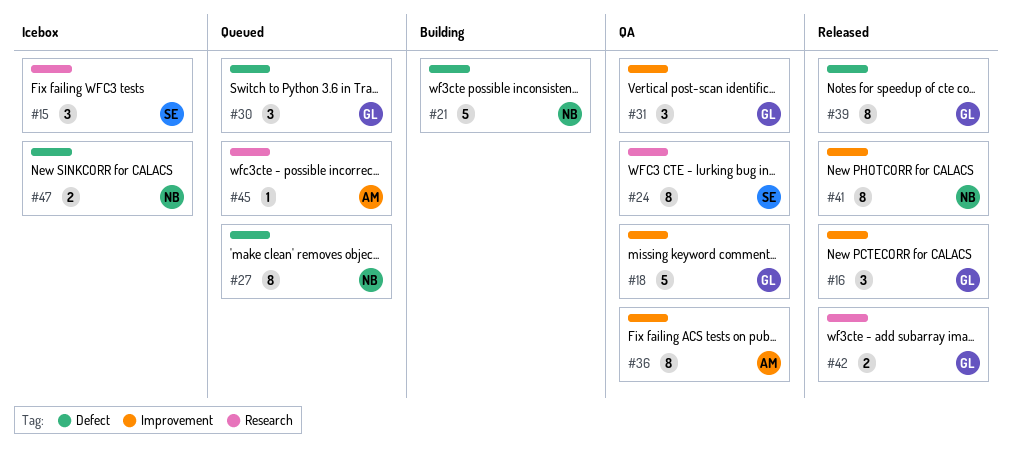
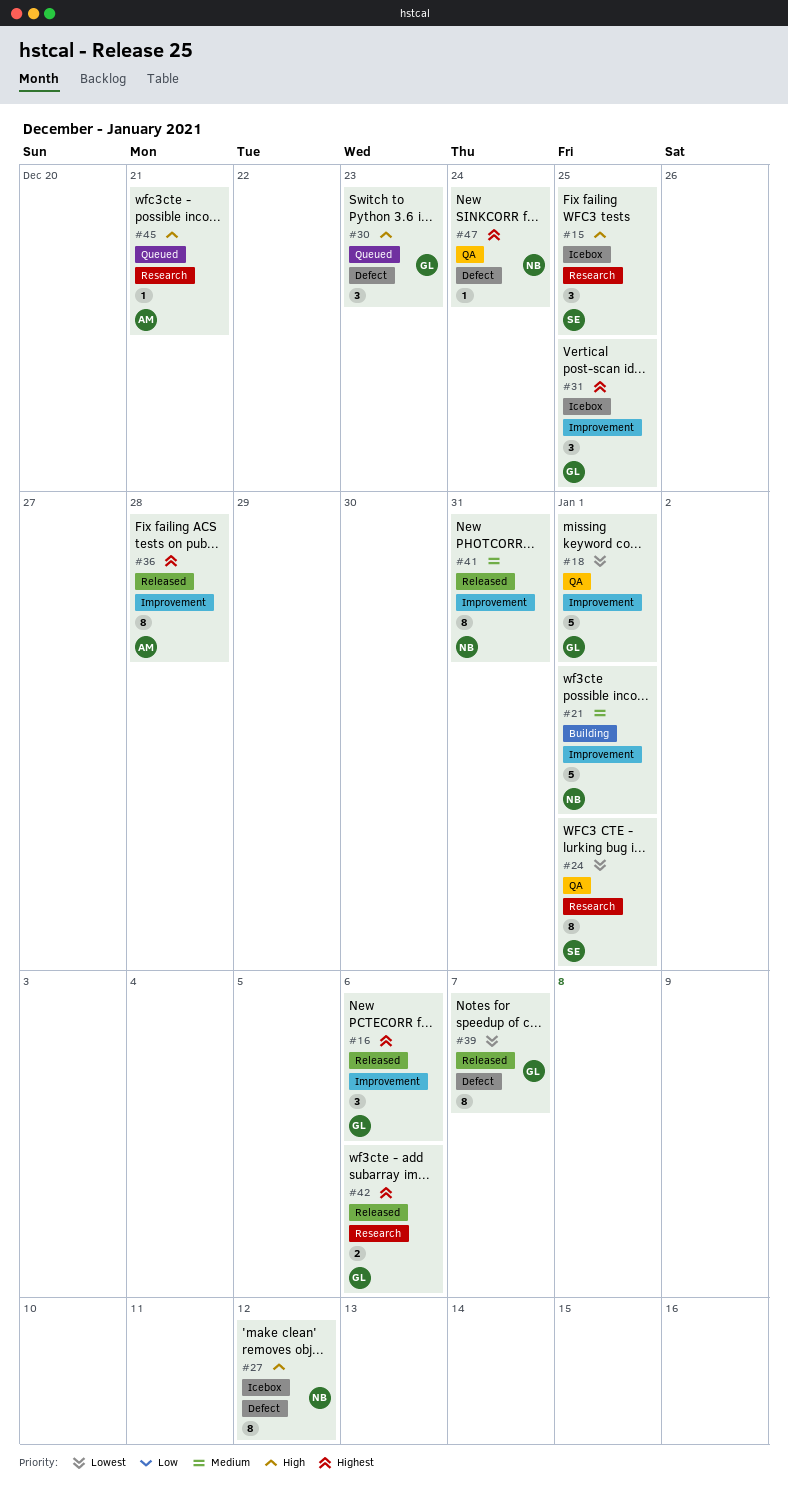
#21, label: Defect -> Improvement
#27, status: Queued -> Icebox
#31, status: QA -> Icebox
#36, status: QA -> Released
#47, status: Icebox -> QA
#47, estimate: 2 -> 1

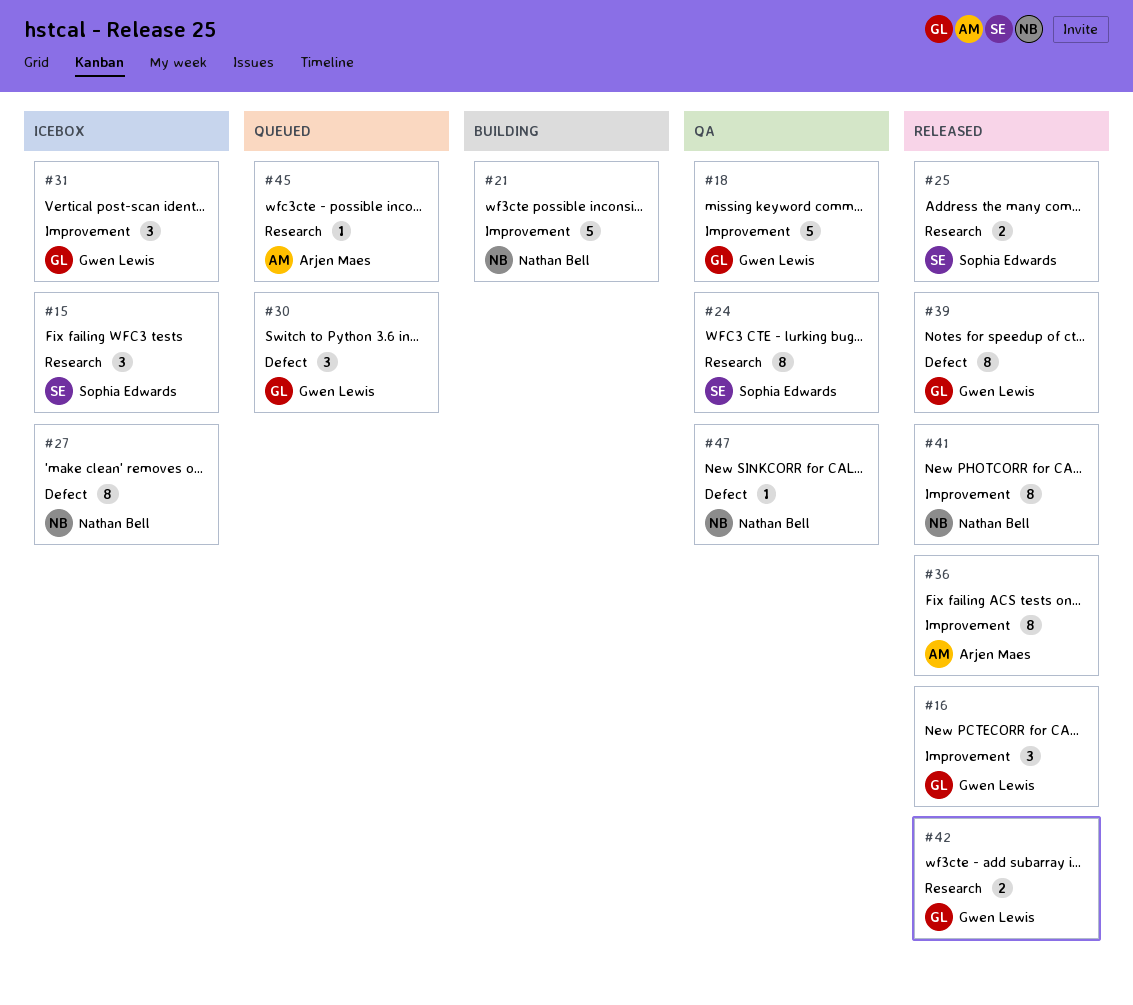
#25: none -> present

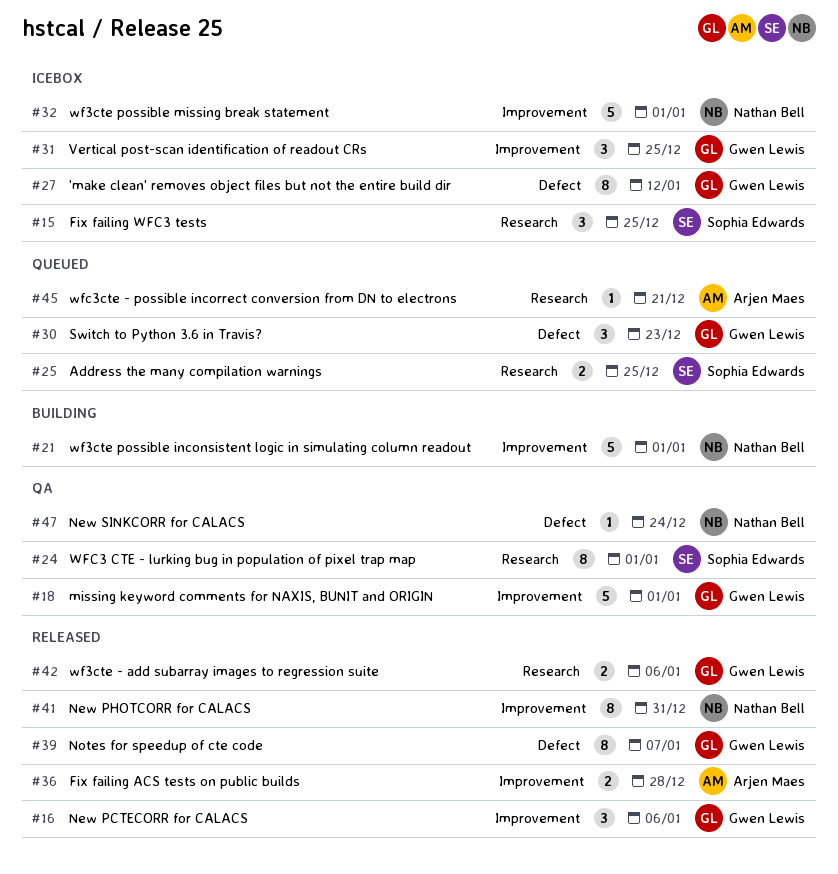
#25, status: Released -> Queued
#27, owner: Nathan Bell -> Gwen Lewis
#32: none -> present
#36, estimate: 8 -> 2

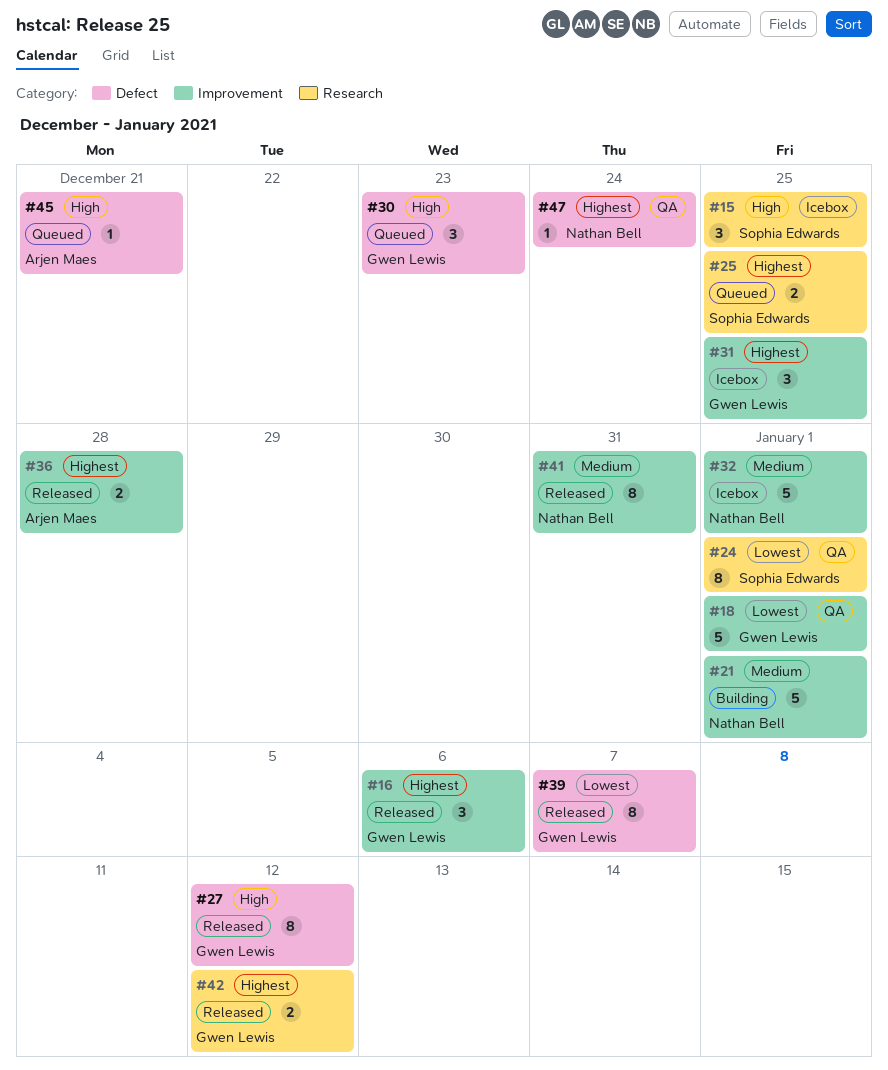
#27, status: Icebox -> Released
#42, due: Jan 6 -> Jan 12
#45, label: Research -> Defect

